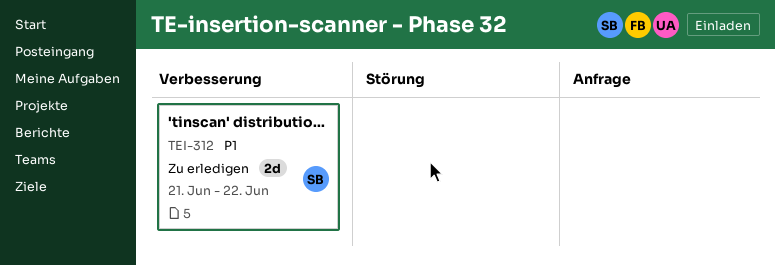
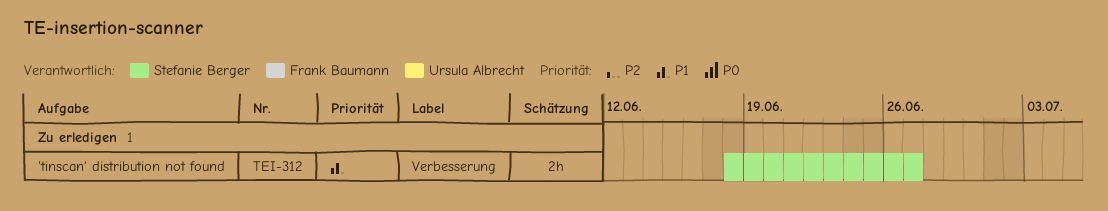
TEI-312, estimate: 2d -> 2h
TEI-312, start: Jun 21 -> Jun 18
TEI-312, due: Jun 22 -> Jun 27

